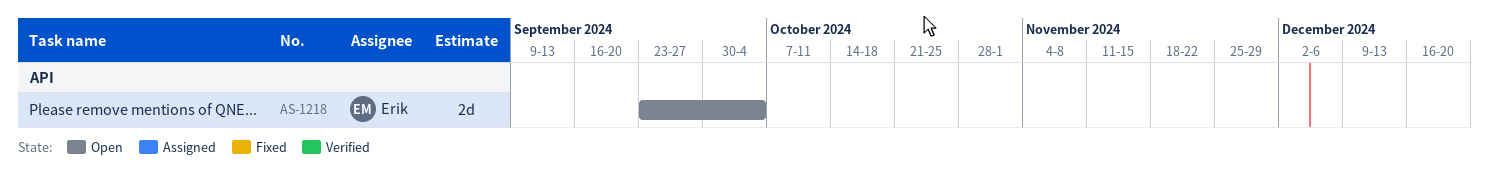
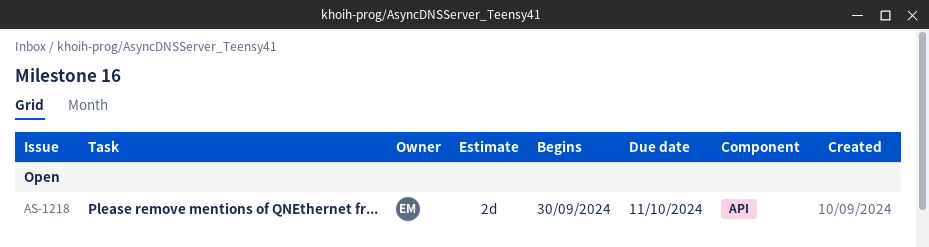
AS-1218, start: Sep 23 -> Sep 30
AS-1218, due: Oct 4 -> Oct 11

